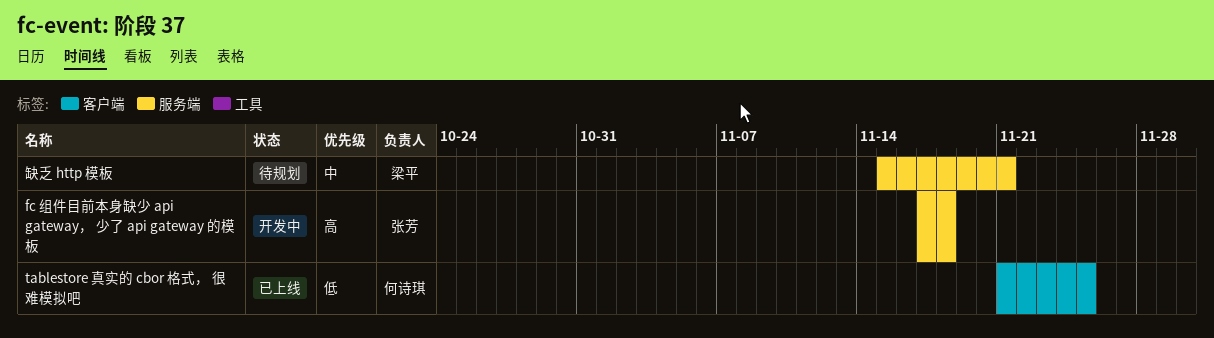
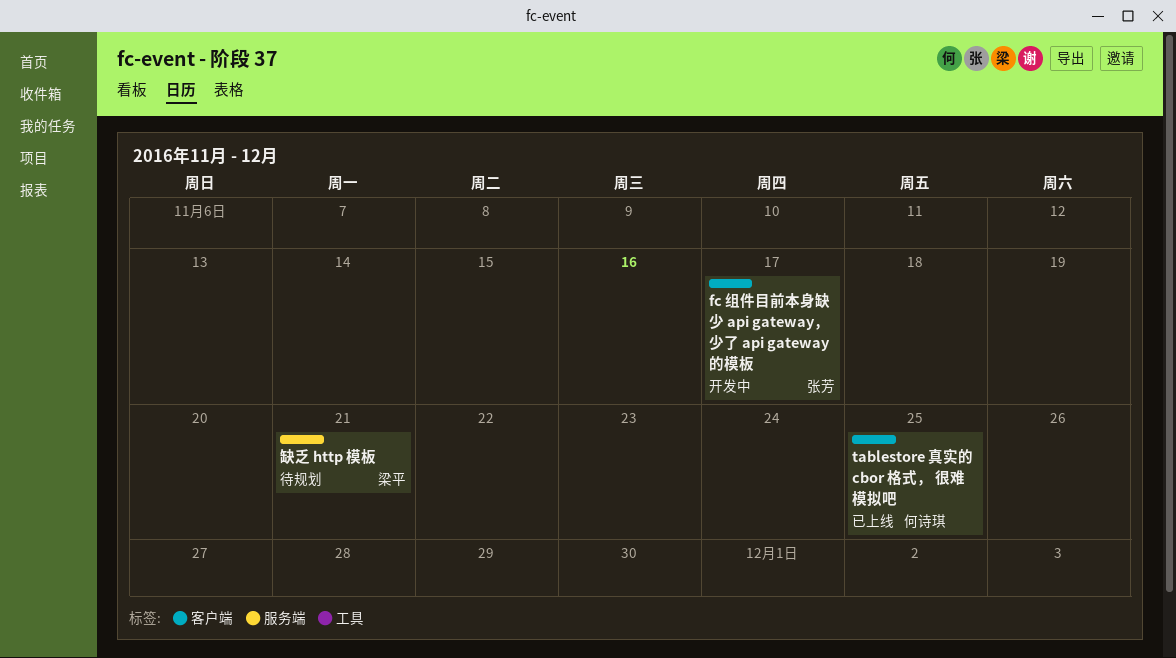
fc 组件目前本身缺少 api gateway， 少了 api gateway 的模板, label: 服务端 -> 客户端
fc 组件目前本身缺少 api gateway， 少了 api gateway 的模板, due: Nov 18 -> Nov 17

